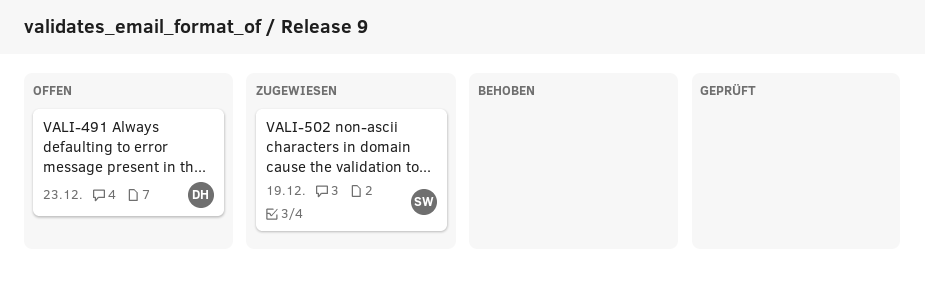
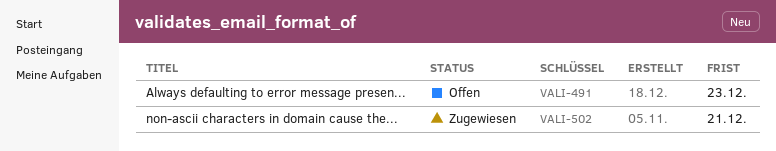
VALI-502, due: Dec 19 -> Dec 21

